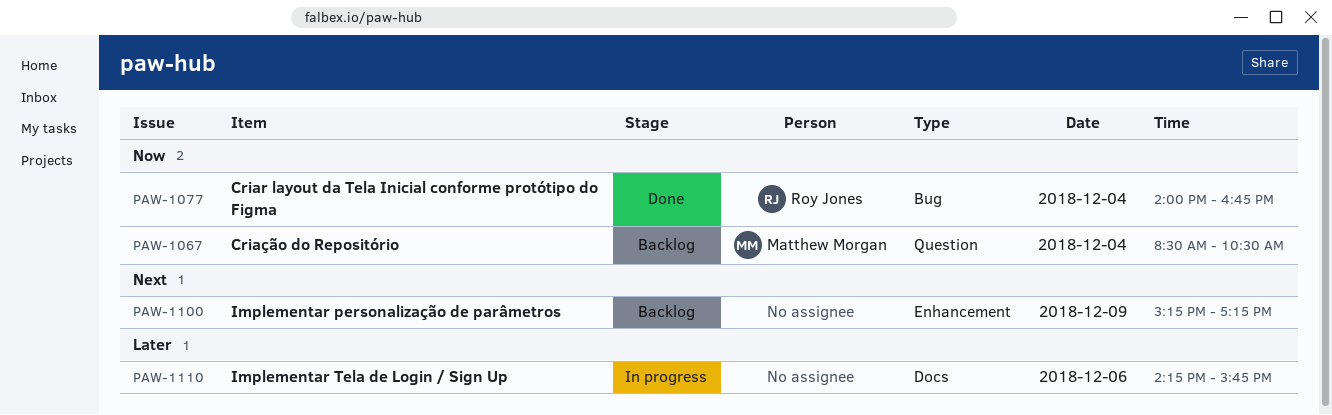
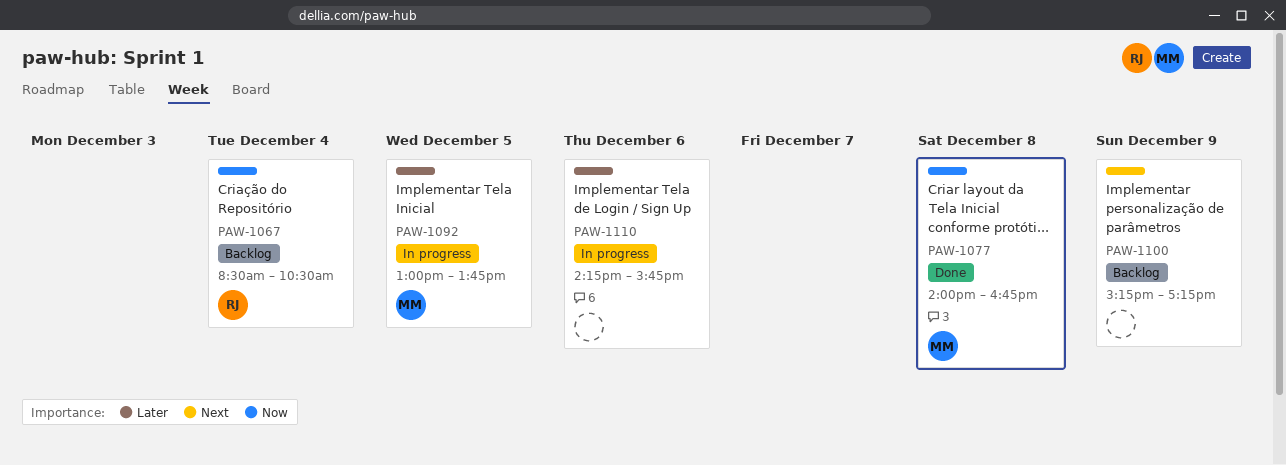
PAW-1067, owner: Matthew Morgan -> Roy Jones
PAW-1077, owner: Roy Jones -> Matthew Morgan
PAW-1077, day: Dec 4 -> Dec 8
PAW-1092: none -> present

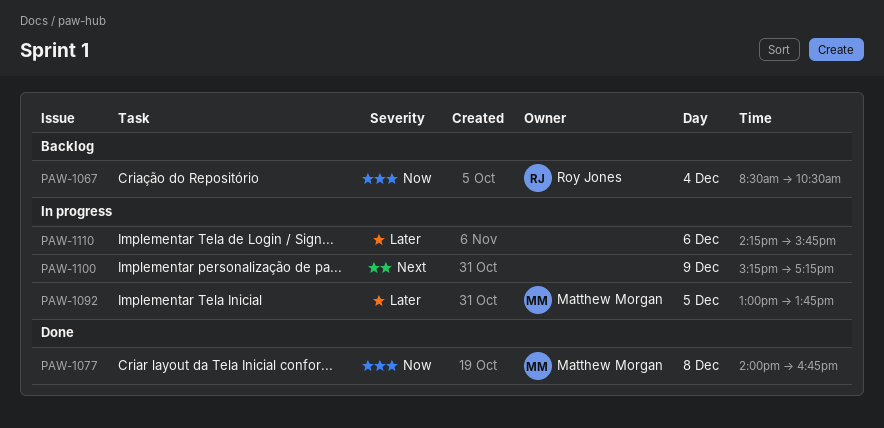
PAW-1100, status: Backlog -> In progress

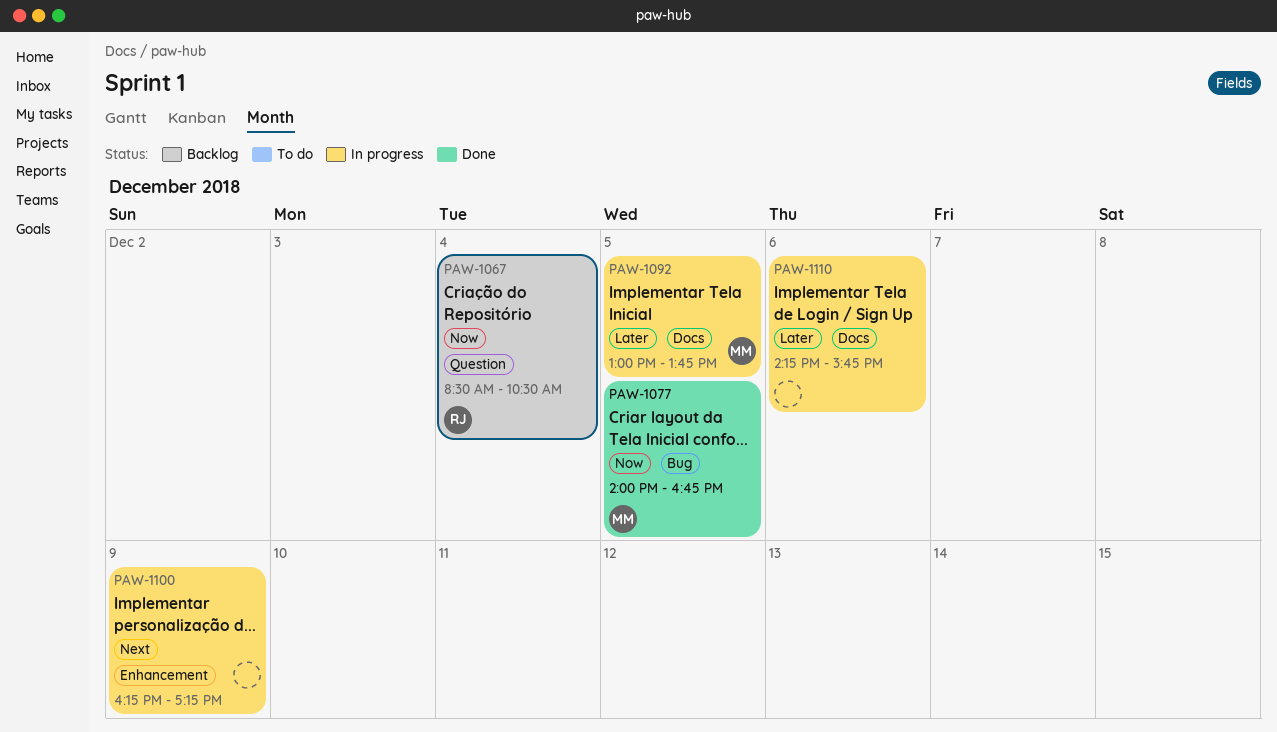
PAW-1077, day: Dec 8 -> Dec 5
PAW-1100, begins: 15:15 -> 16:15

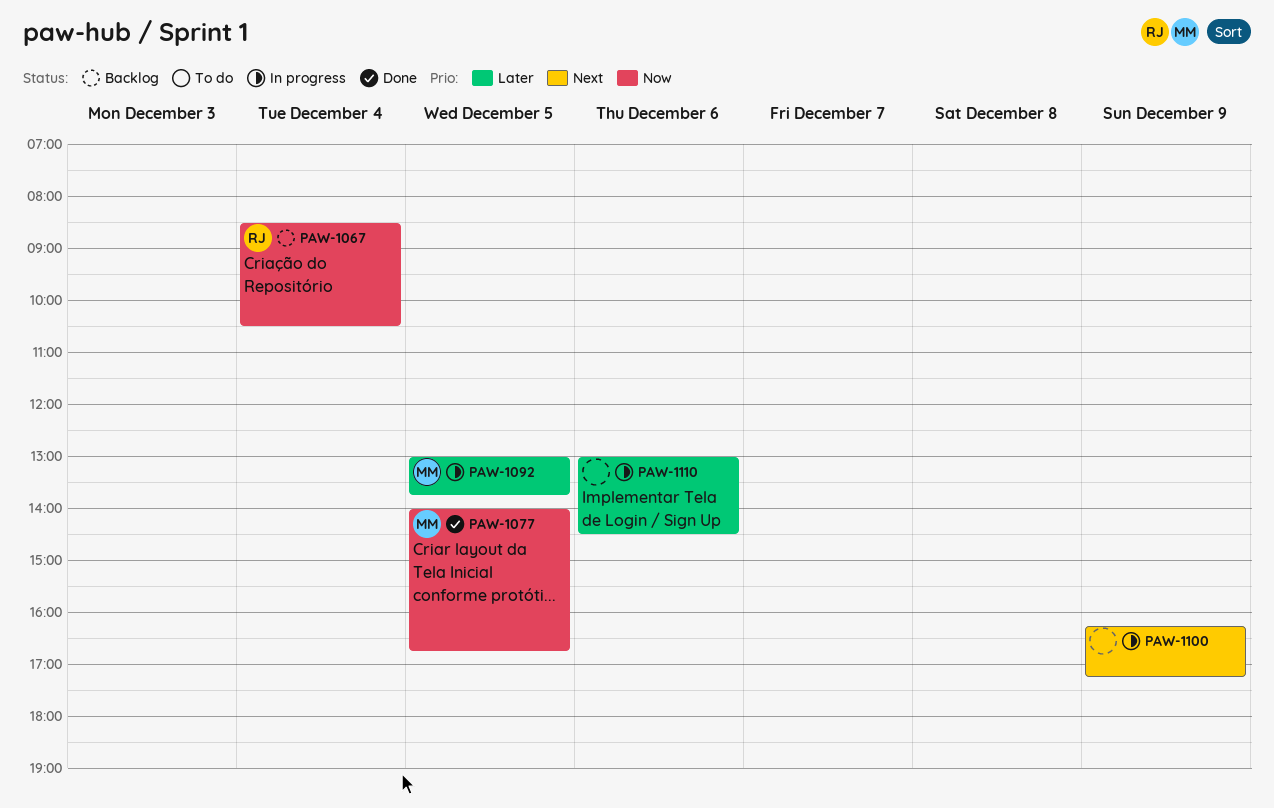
PAW-1110, begins: 14:15 -> 13:00
PAW-1110, ends: 15:45 -> 14:30

